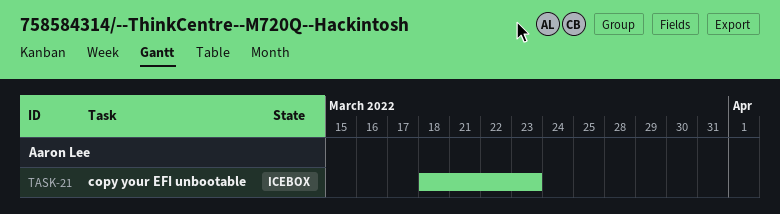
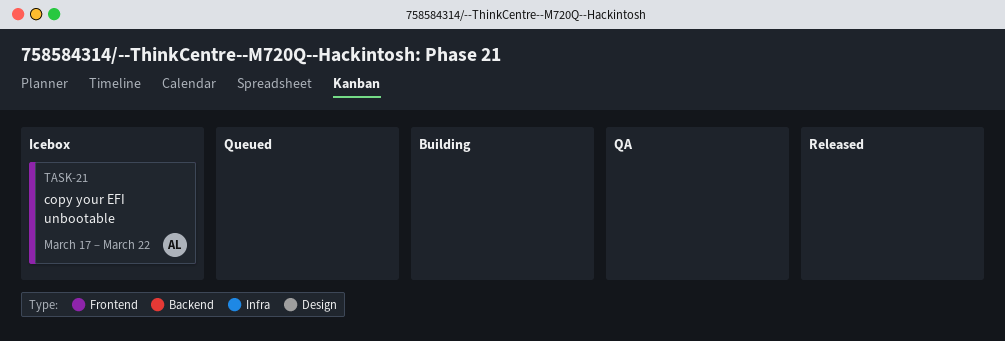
TASK-21, start: Mar 18 -> Mar 17
TASK-21, due: Mar 23 -> Mar 22

